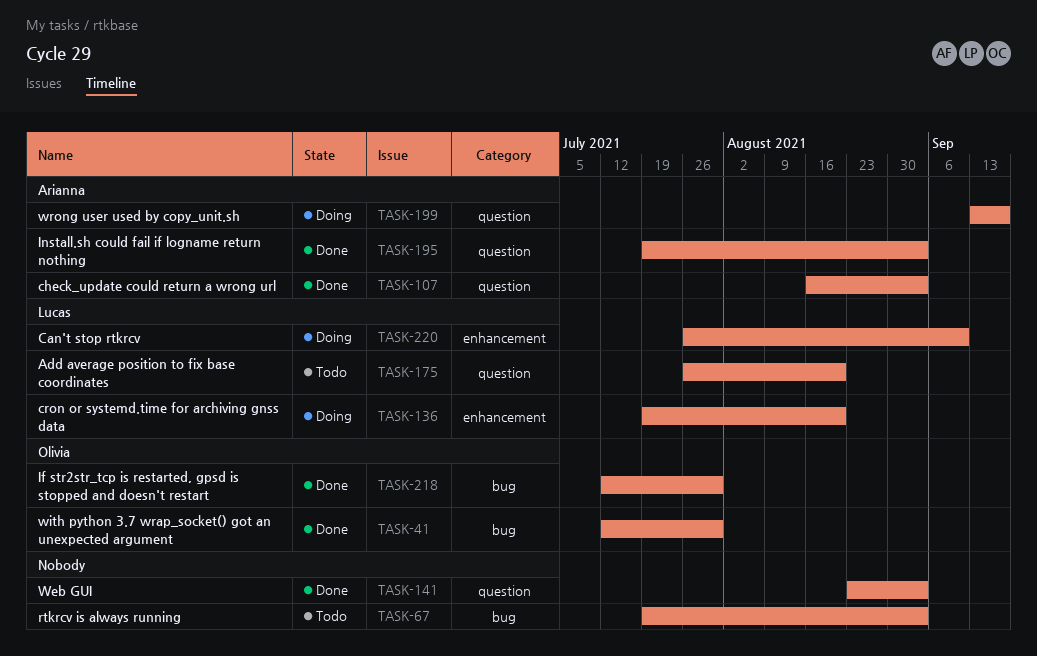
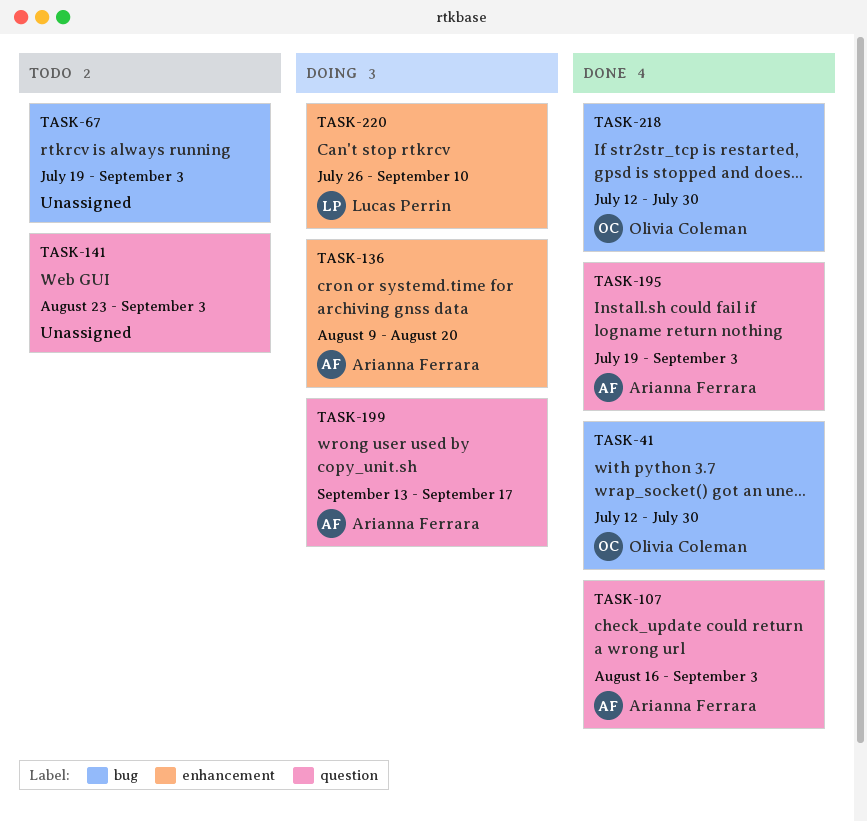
TASK-136, owner: Lucas Perrin -> Arianna Ferrara
TASK-136, start: Jul 19 -> Aug 9
TASK-141, status: Done -> Todo
TASK-175: present -> none

